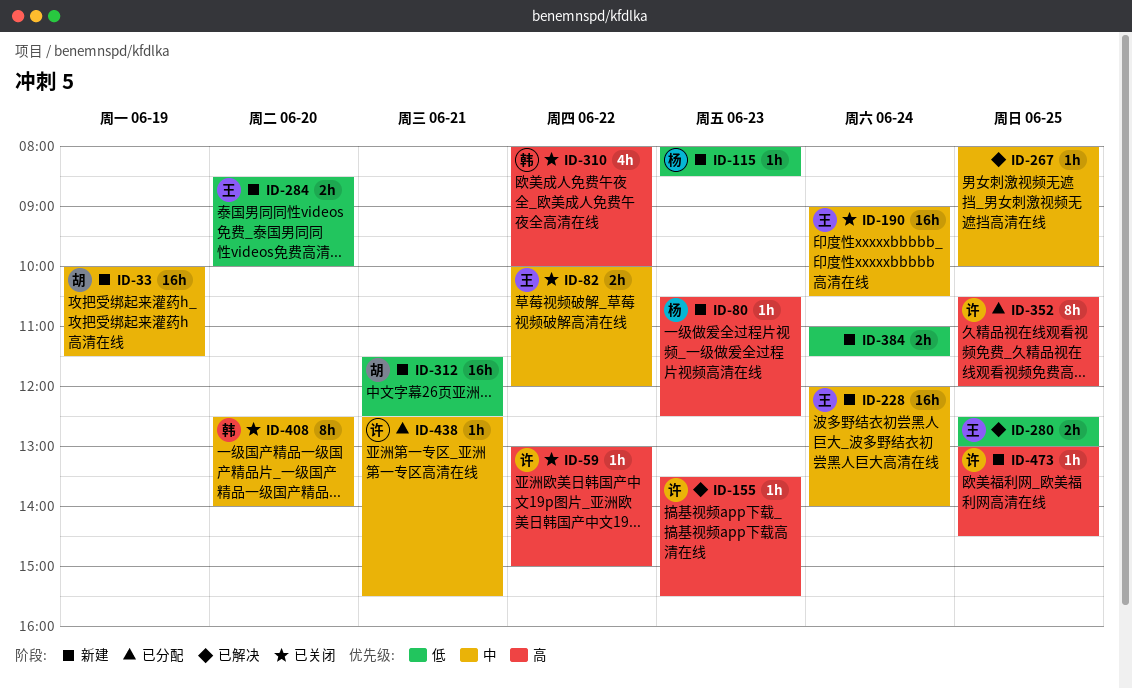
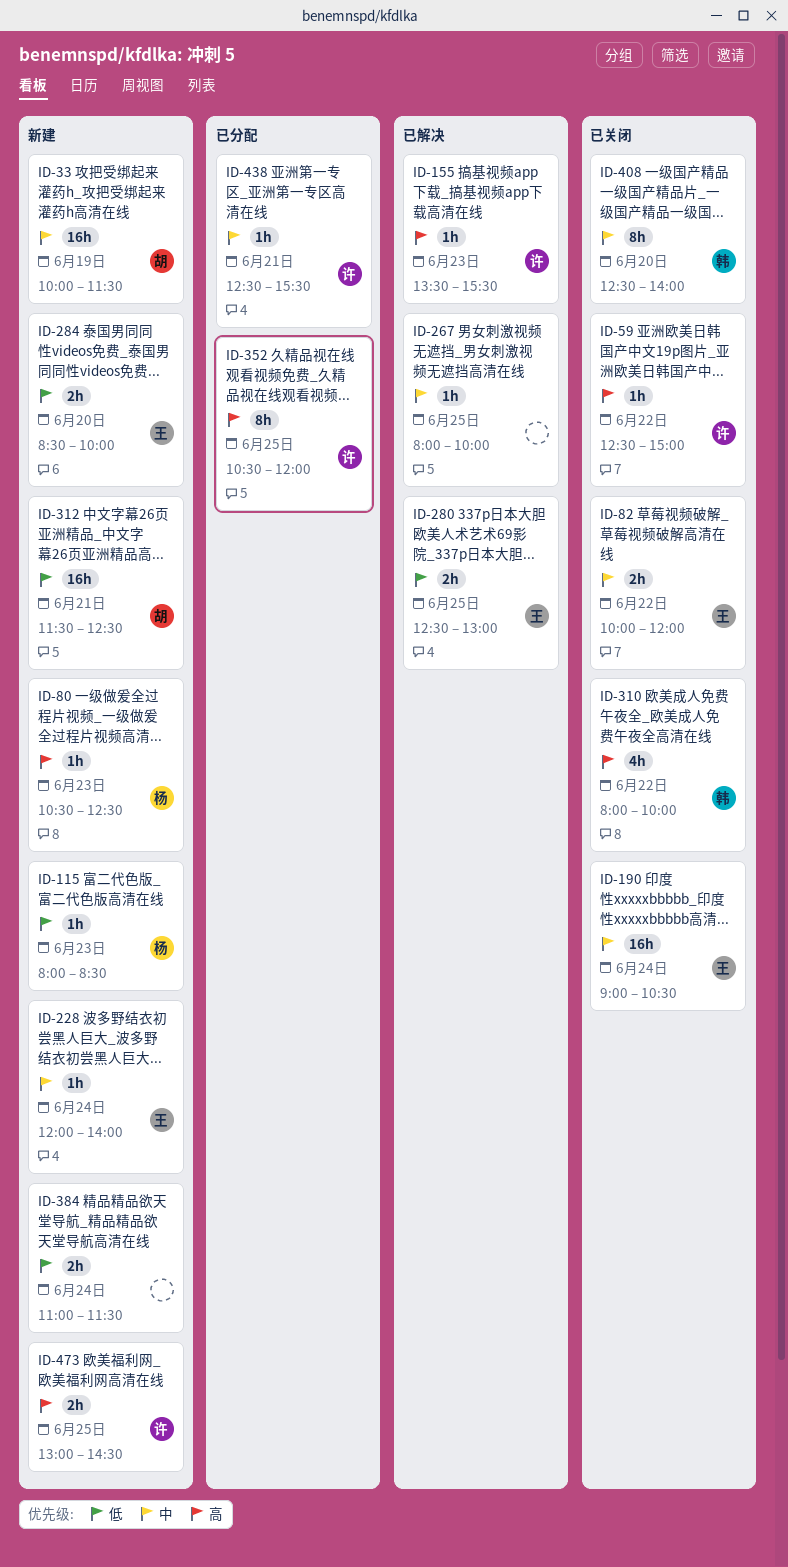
ID-59, begins: 13:00 -> 12:30
ID-228, estimate: 16h -> 1h
ID-473, estimate: 1h -> 2h

